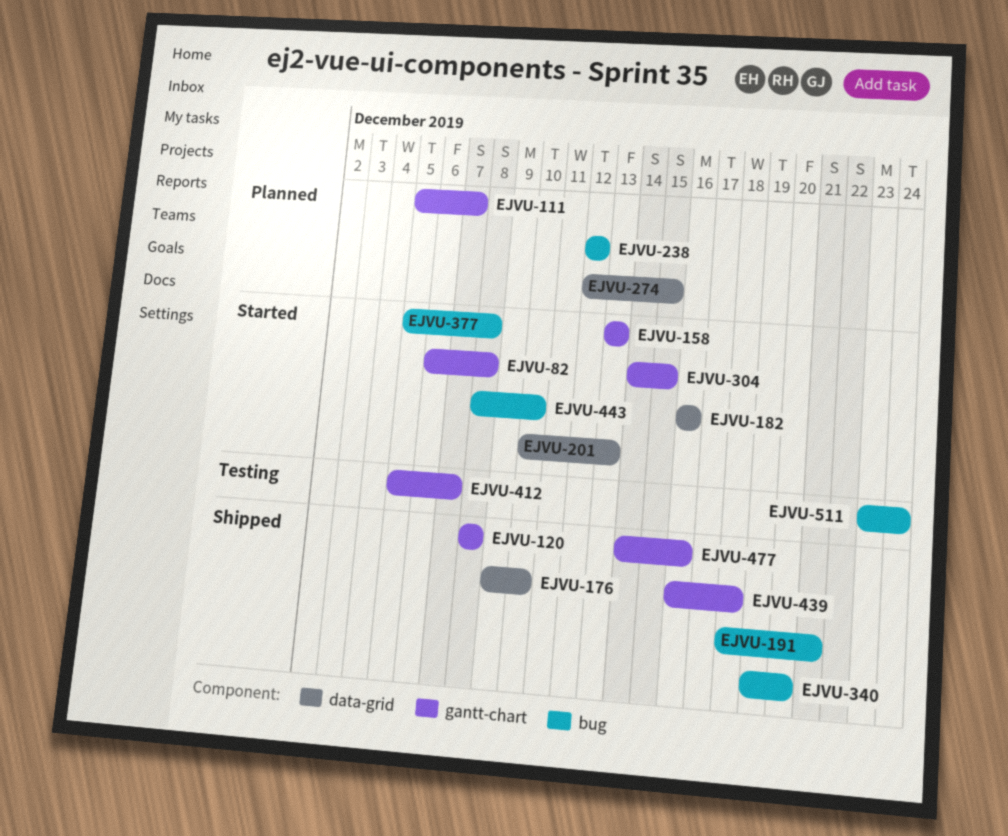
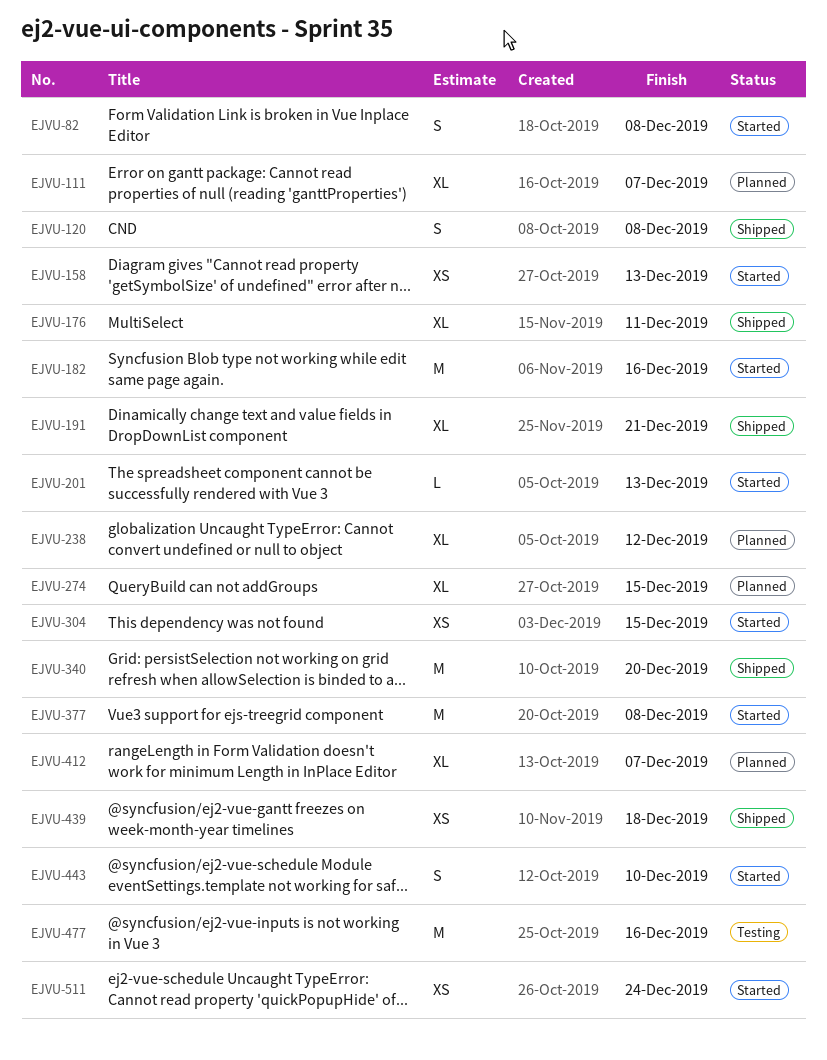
EJVU-176, due: Dec 10 -> Dec 11
EJVU-412, status: Testing -> Planned
EJVU-477, status: Shipped -> Testing
EJVU-511, status: Testing -> Started

